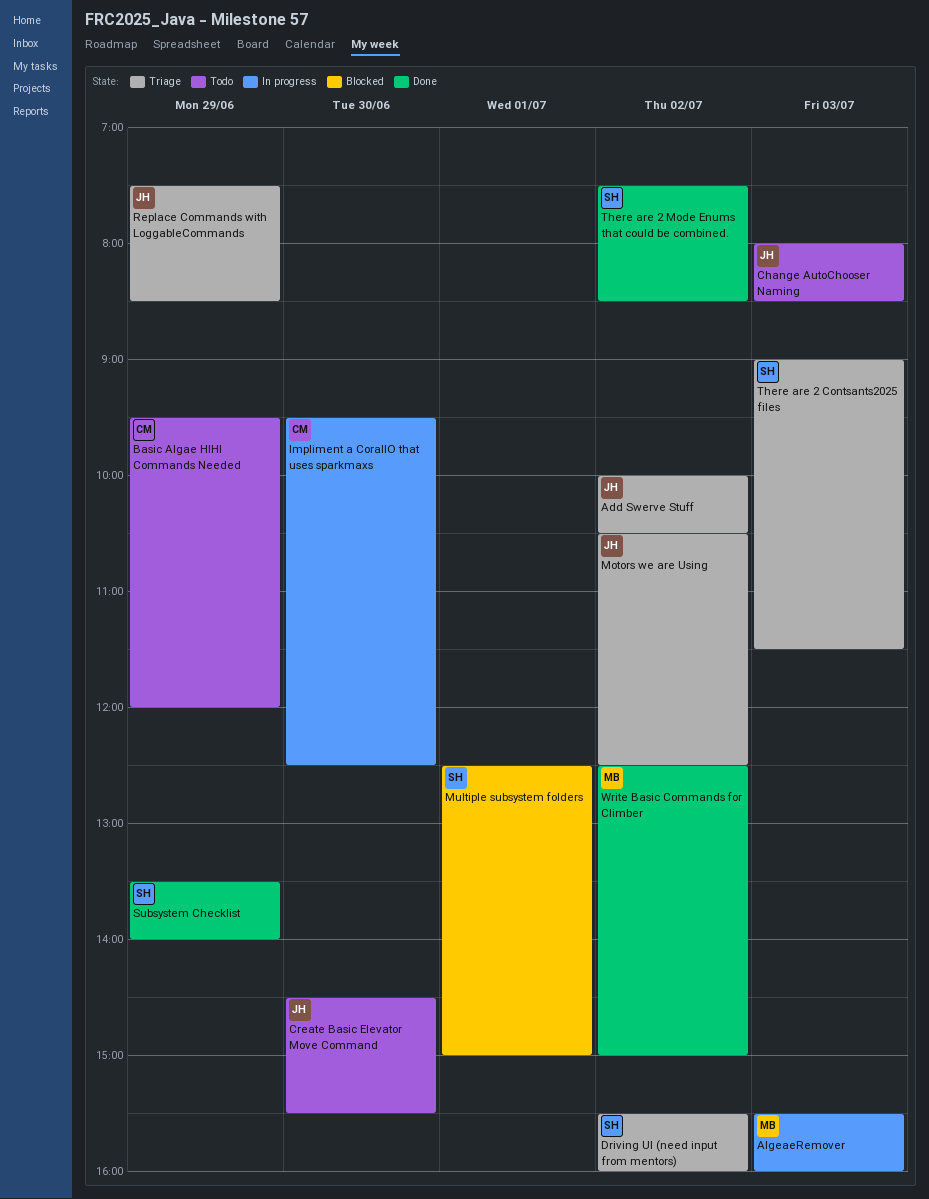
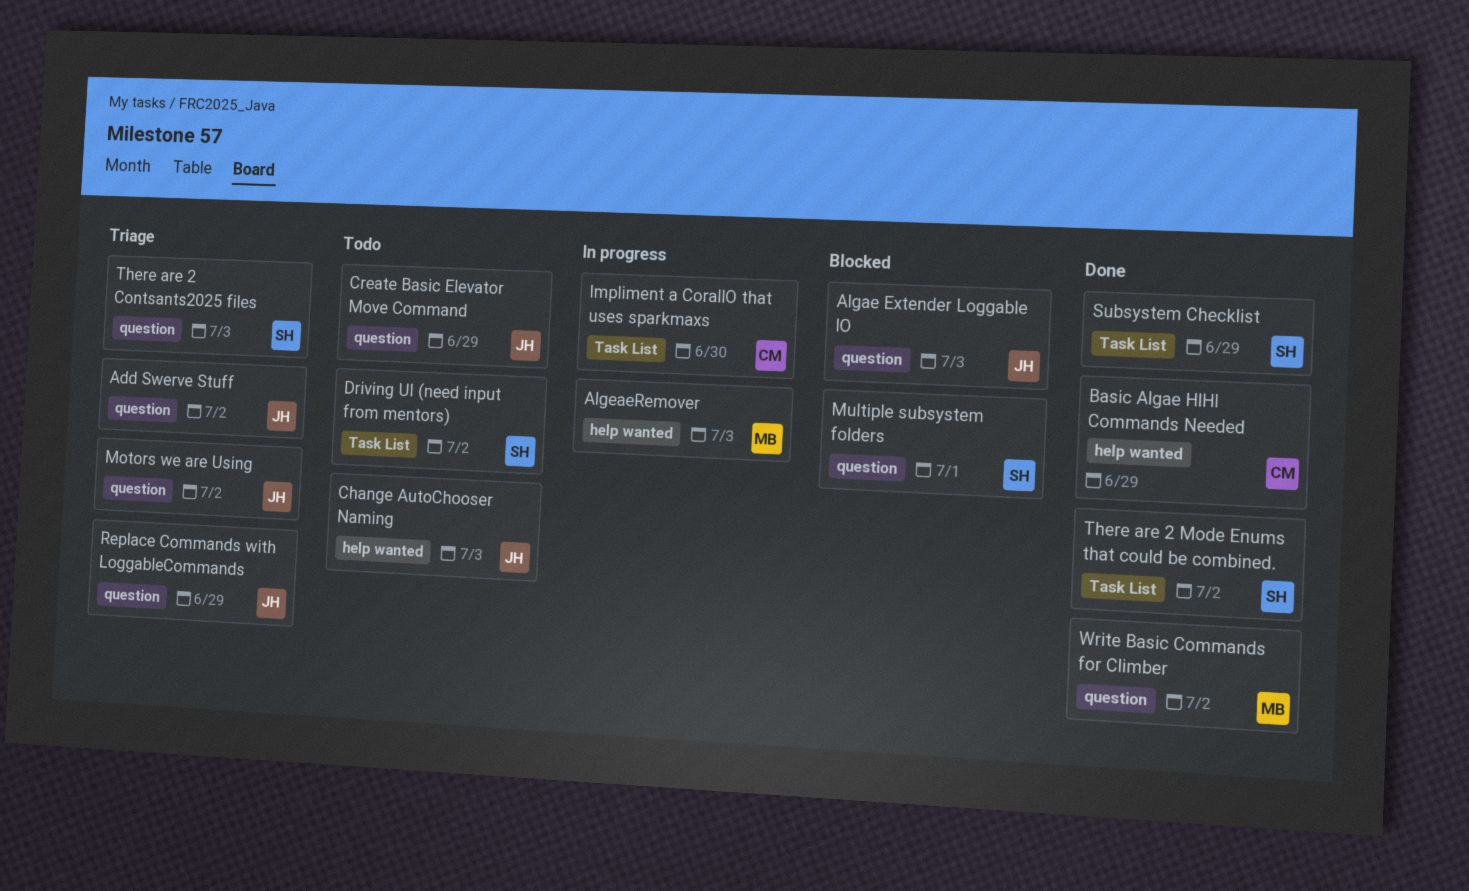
Algae Extender Loggable IO: none -> present
Basic Algae HIHI Commands Needed, status: Todo -> Done
Create Basic Elevator Move Command, day: Jun 30 -> Jun 29
Driving UI (need input from mentors), status: Triage -> Todo

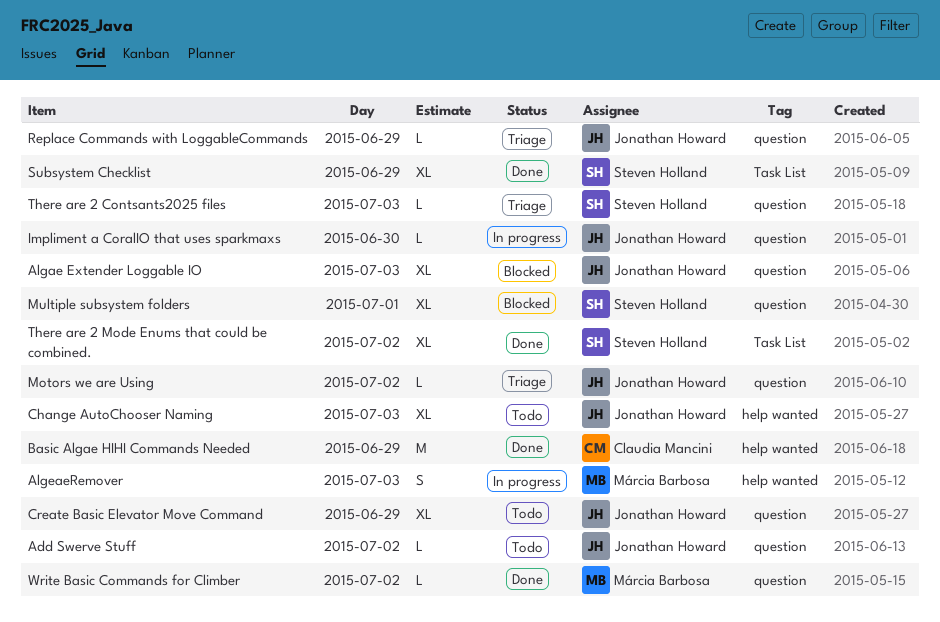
Add Swerve Stuff, status: Triage -> Todo
Driving UI (need input from mentors): present -> none
Impliment a CoralIO that uses sparkmaxs, owner: Claudia Mancini -> Jonathan Howard
Impliment a CoralIO that uses sparkmaxs, label: Task List -> question

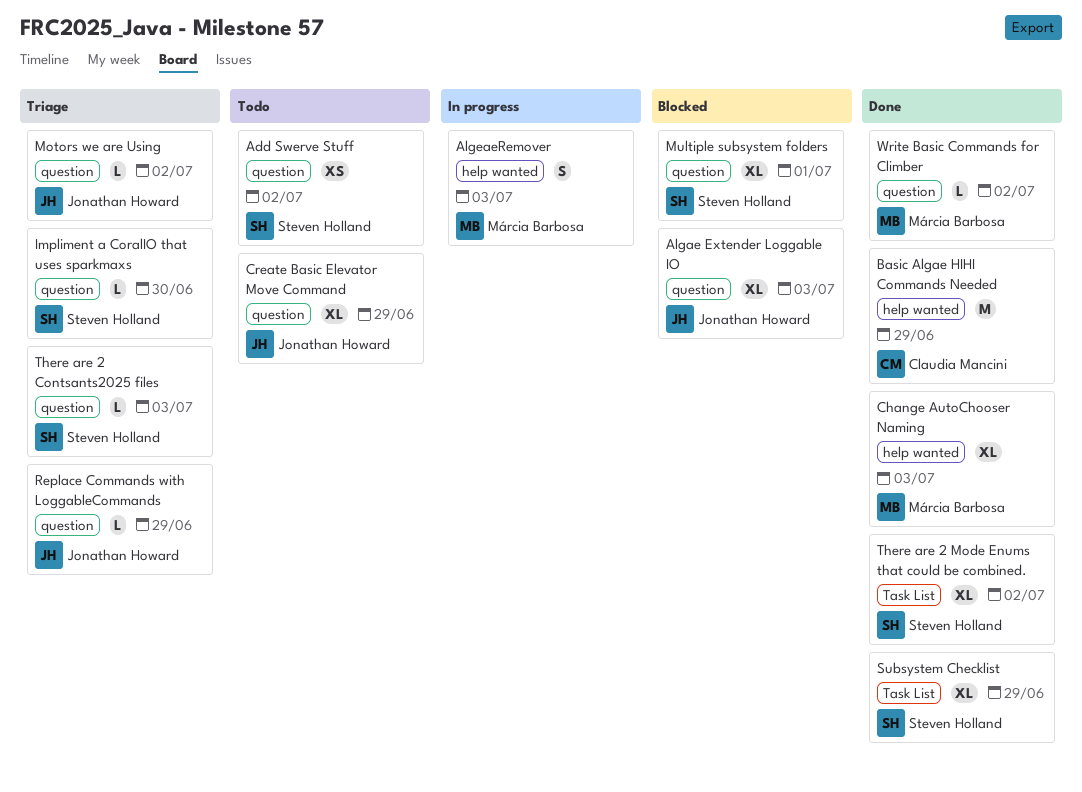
Add Swerve Stuff, owner: Jonathan Howard -> Steven Holland
Add Swerve Stuff, estimate: L -> XS
Change AutoChooser Naming, status: Todo -> Done
Change AutoChooser Naming, owner: Jonathan Howard -> Márcia Barbosa
Impliment a CoralIO that uses sparkmaxs, status: In progress -> Triage
Impliment a CoralIO that uses sparkmaxs, owner: Jonathan Howard -> Steven Holland

